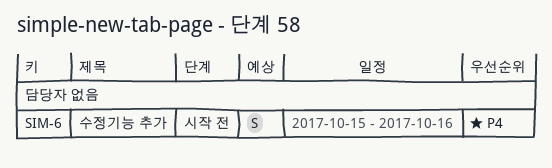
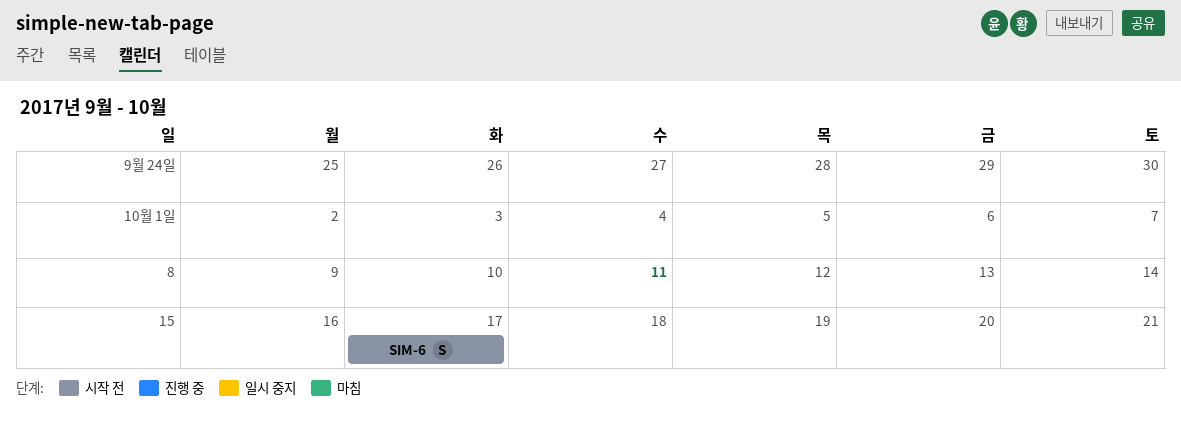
SIM-6, start: Oct 15 -> Oct 17
SIM-6, due: Oct 16 -> Oct 17

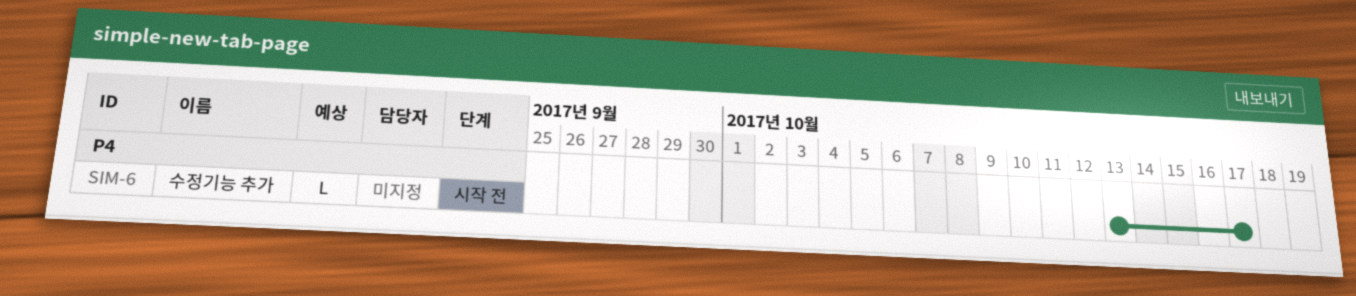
SIM-6, estimate: S -> L
SIM-6, start: Oct 17 -> Oct 13

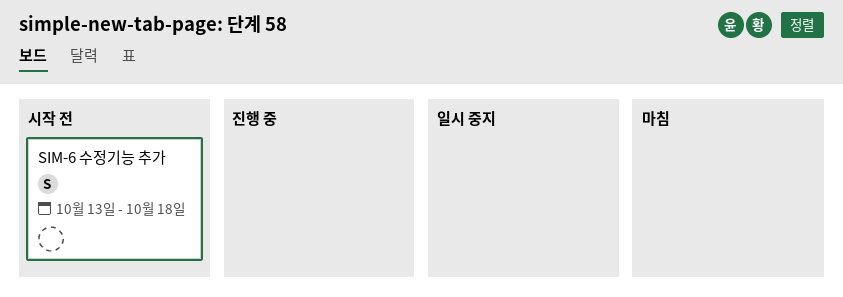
SIM-6, estimate: L -> S
SIM-6, due: Oct 17 -> Oct 18

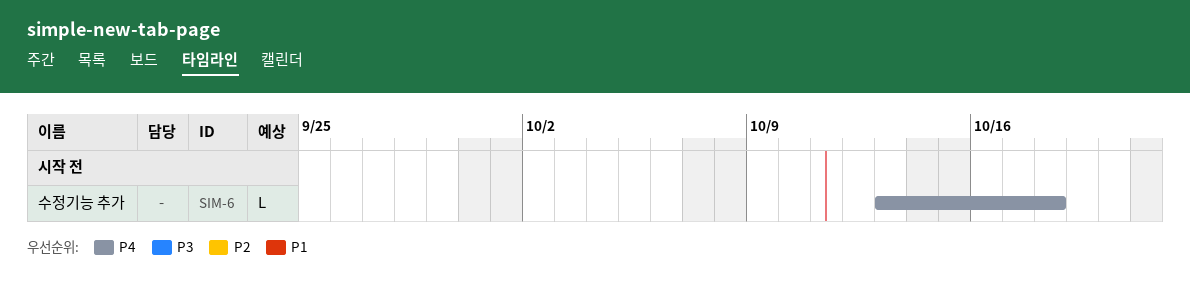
SIM-6, estimate: S -> L

